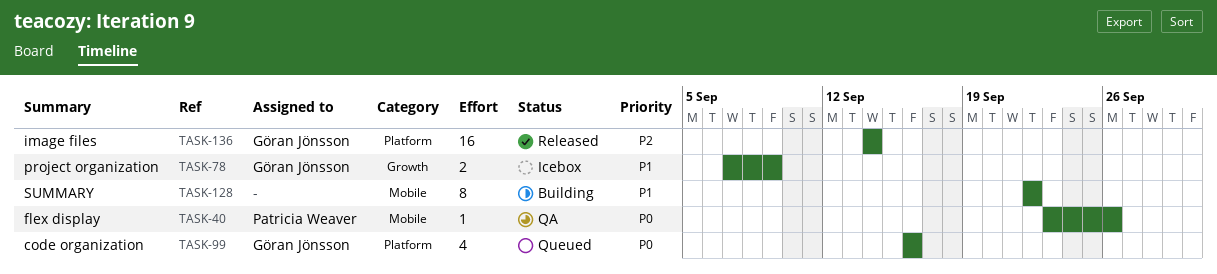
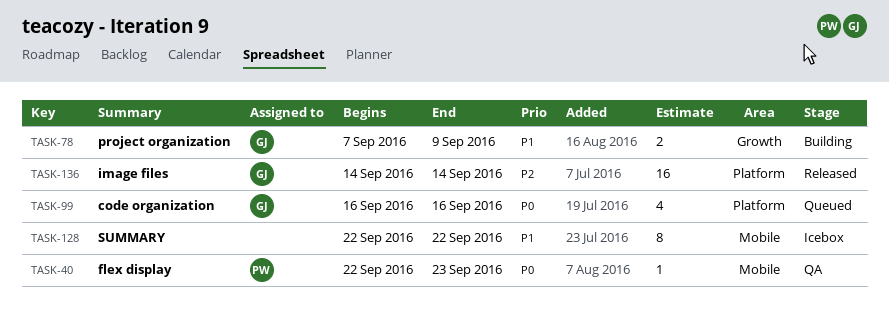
TASK-40, start: Sep 23 -> Sep 22
TASK-40, due: Sep 26 -> Sep 23
TASK-78, status: Icebox -> Building
TASK-128, status: Building -> Icebox

